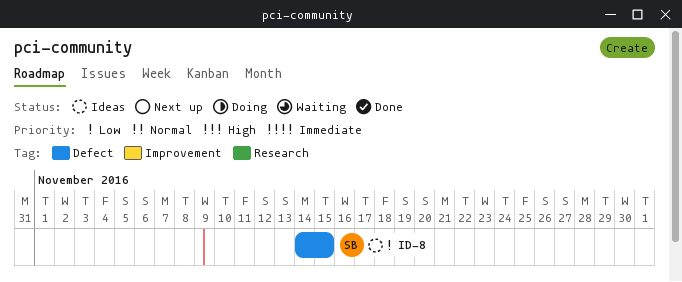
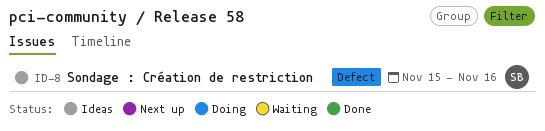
ID-8, start: Nov 14 -> Nov 15
ID-8, due: Nov 15 -> Nov 16

